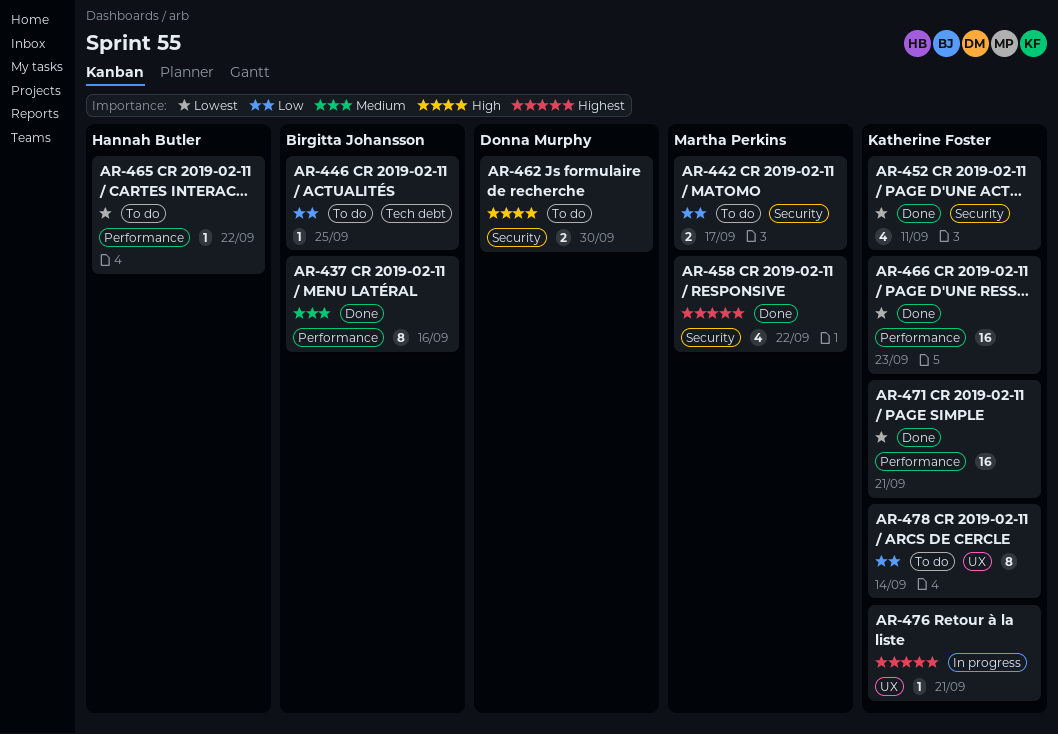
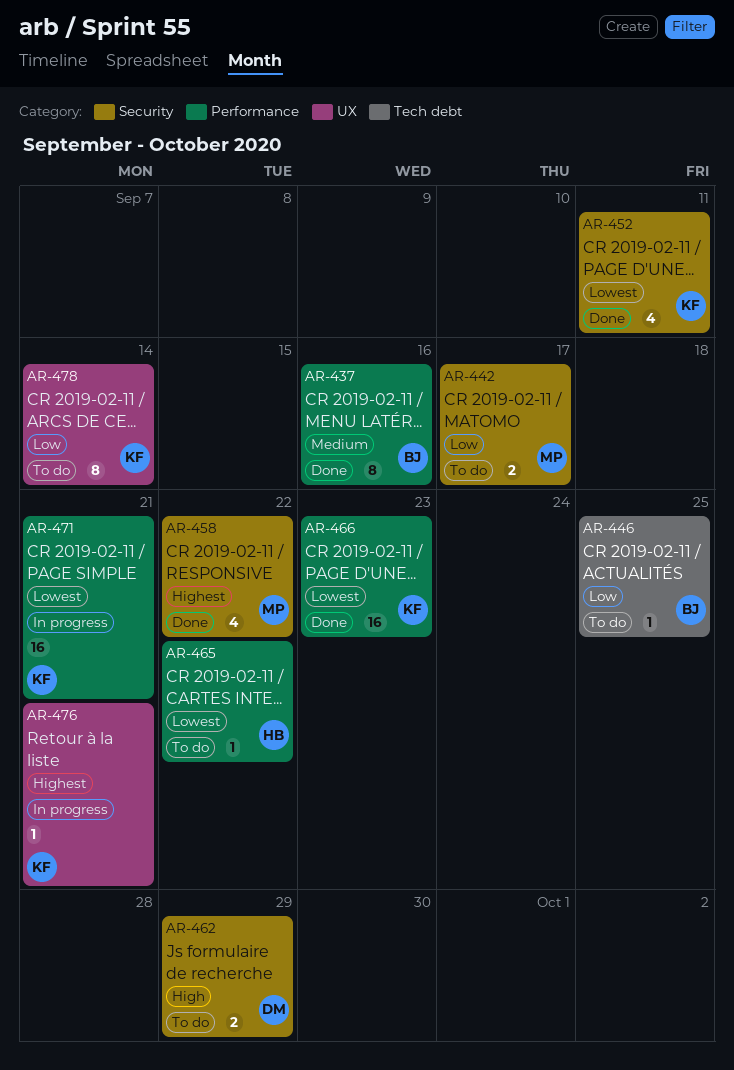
AR-462, due: Sep 30 -> Sep 29
AR-471, status: Done -> In progress

